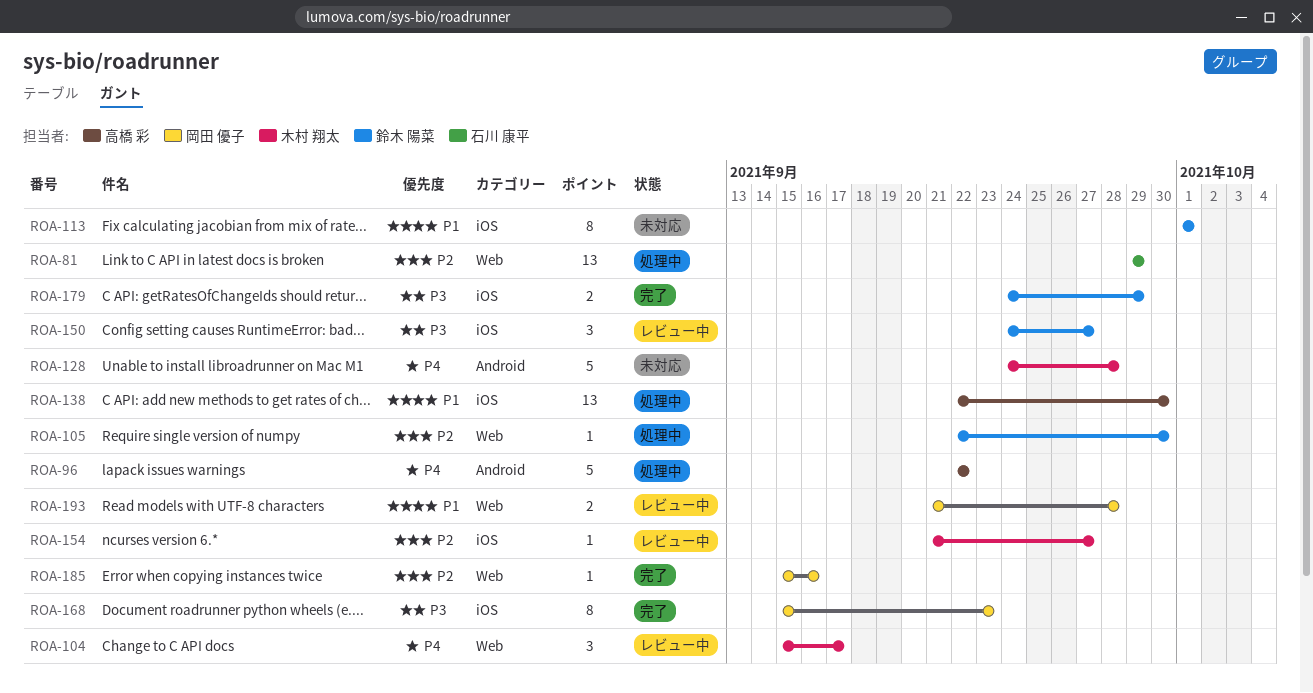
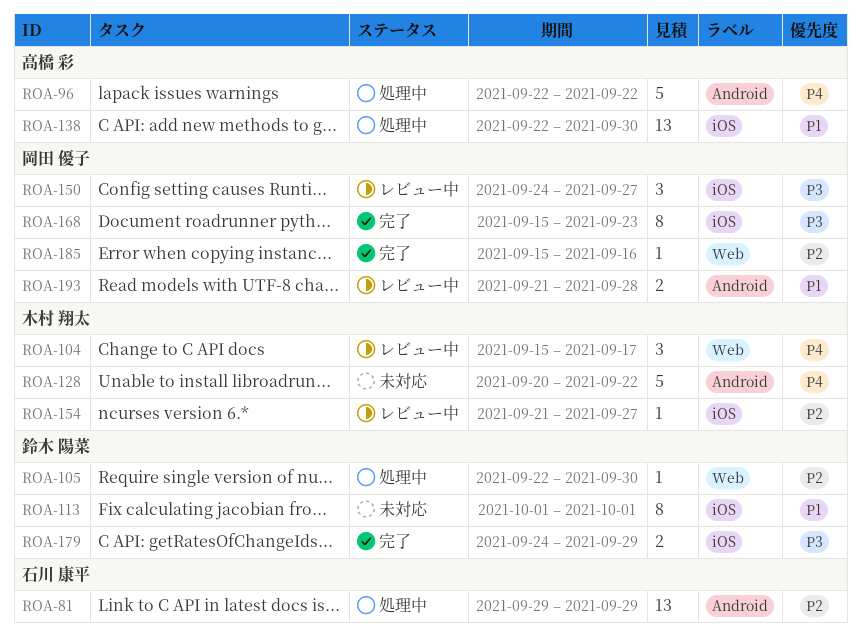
ROA-81, label: Web -> Android
ROA-128, start: Sep 24 -> Sep 20
ROA-128, due: Sep 28 -> Sep 22
ROA-150, owner: 鈴木 陽菜 -> 岡田 優子
ROA-193, label: Web -> Android

